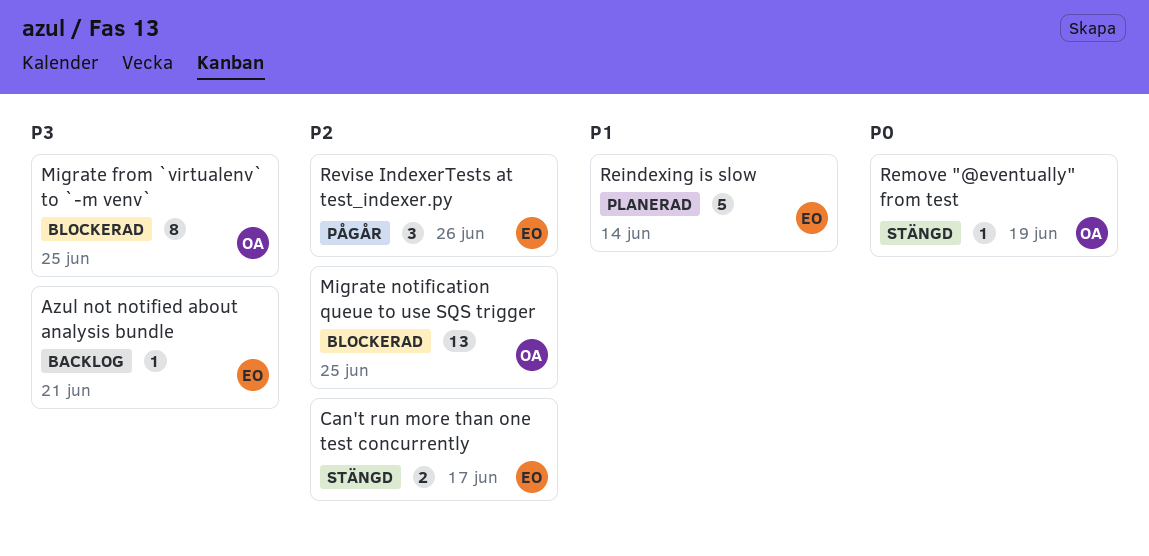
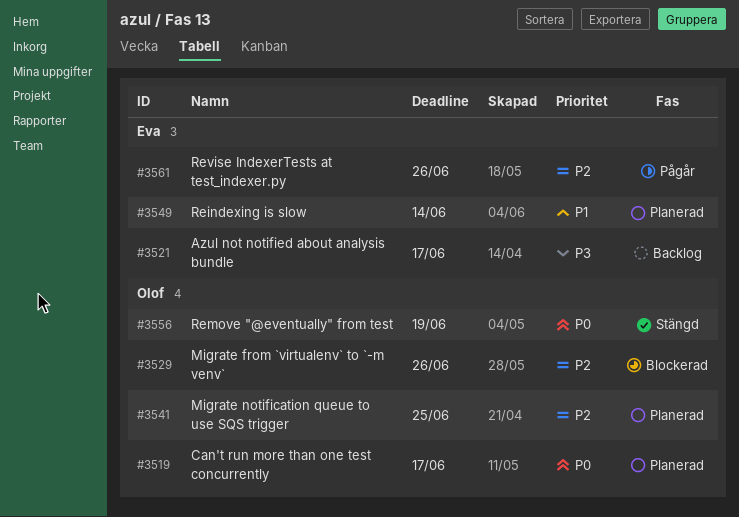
Azul not notified about analysis bundle, due: Jun 21 -> Jun 17
Can't run more than one test concurrently, status: Stängd -> Planerad
Can't run more than one test concurrently, owner: Eva -> Olof
Can't run more than one test concurrently, priority: P2 -> P0
Migrate from `virtualenv` to `-m venv`, priority: P3 -> P2
Migrate from `virtualenv` to `-m venv`, due: Jun 25 -> Jun 26
Migrate notification queue to use SQS trigger, status: Blockerad -> Planerad

